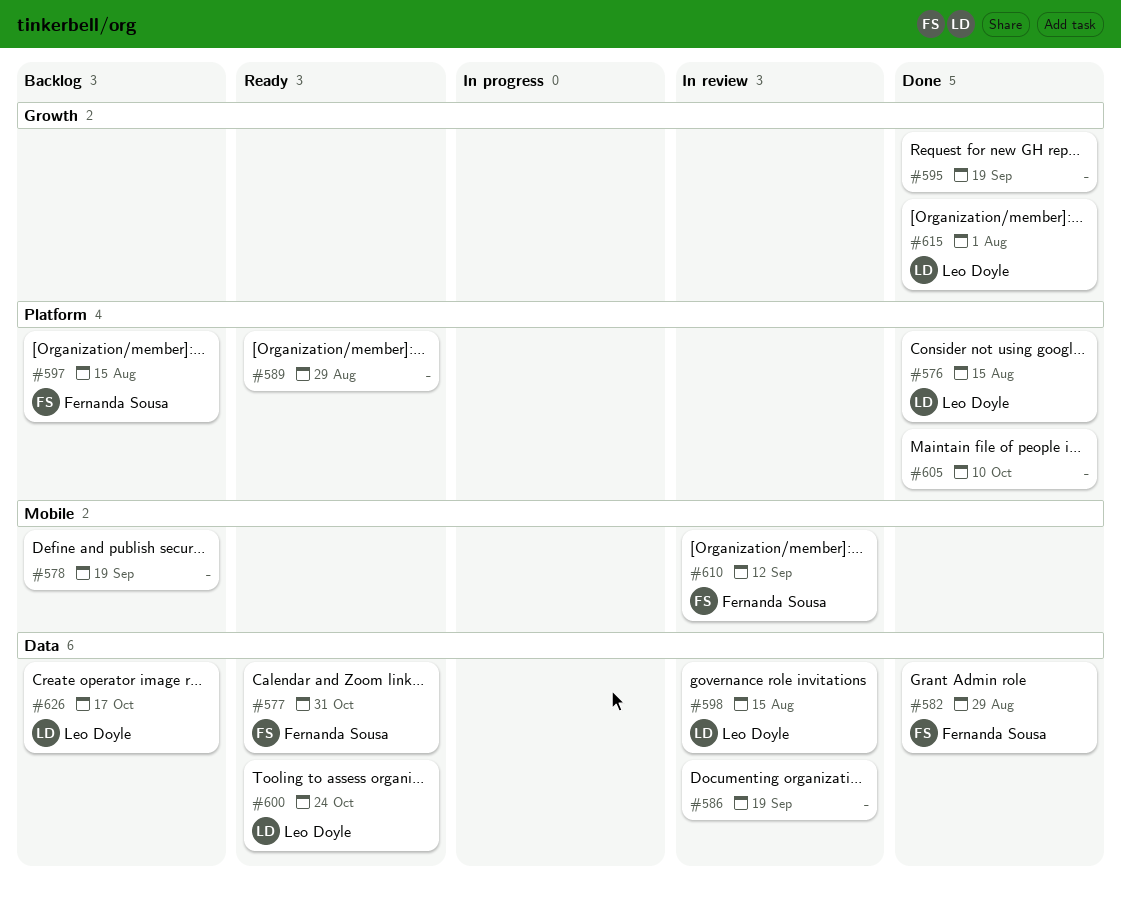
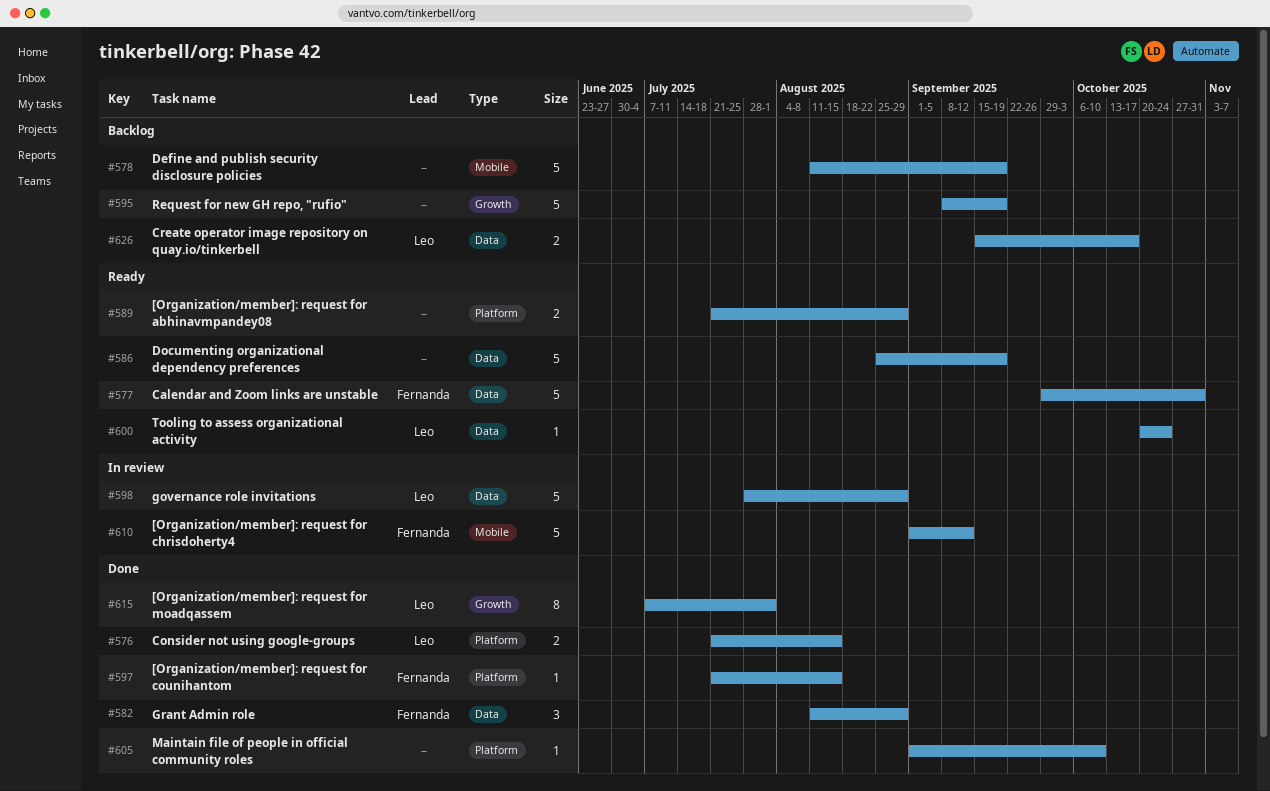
#586, status: In review -> Ready
#595, status: Done -> Backlog
#597, status: Backlog -> Done
#598, due: Aug 15 -> Aug 29

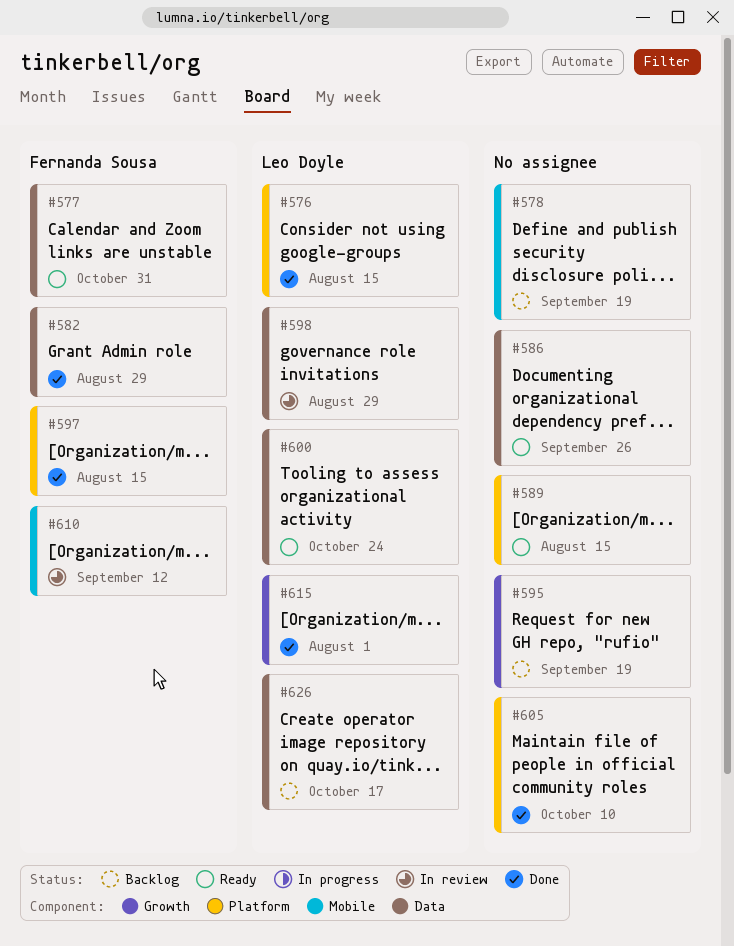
#586, due: Sep 19 -> Sep 26
#589, due: Aug 29 -> Aug 15

